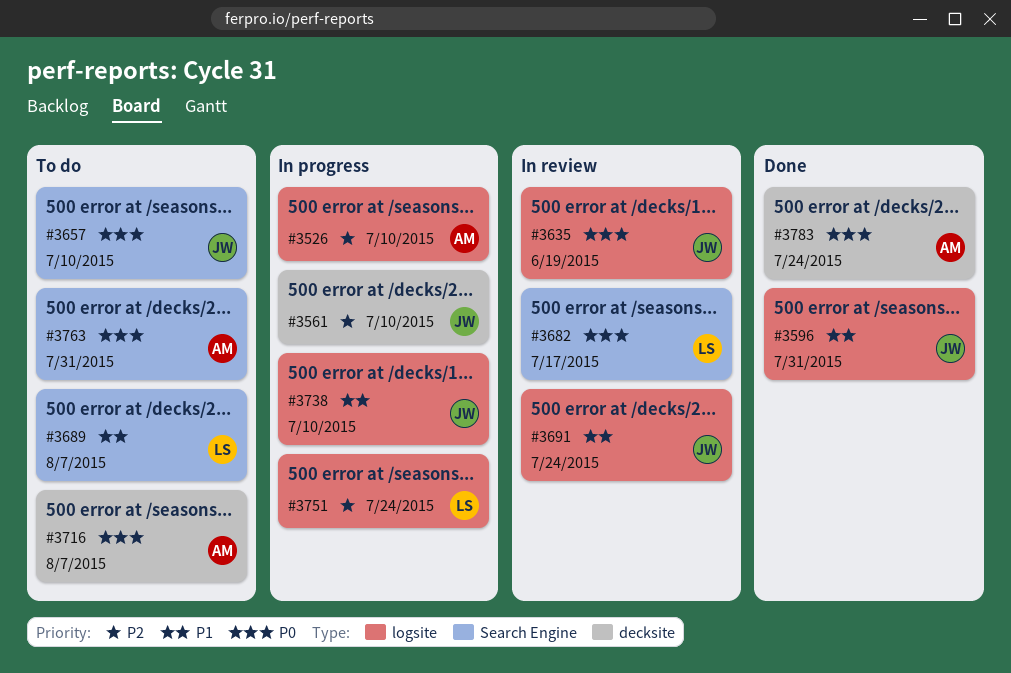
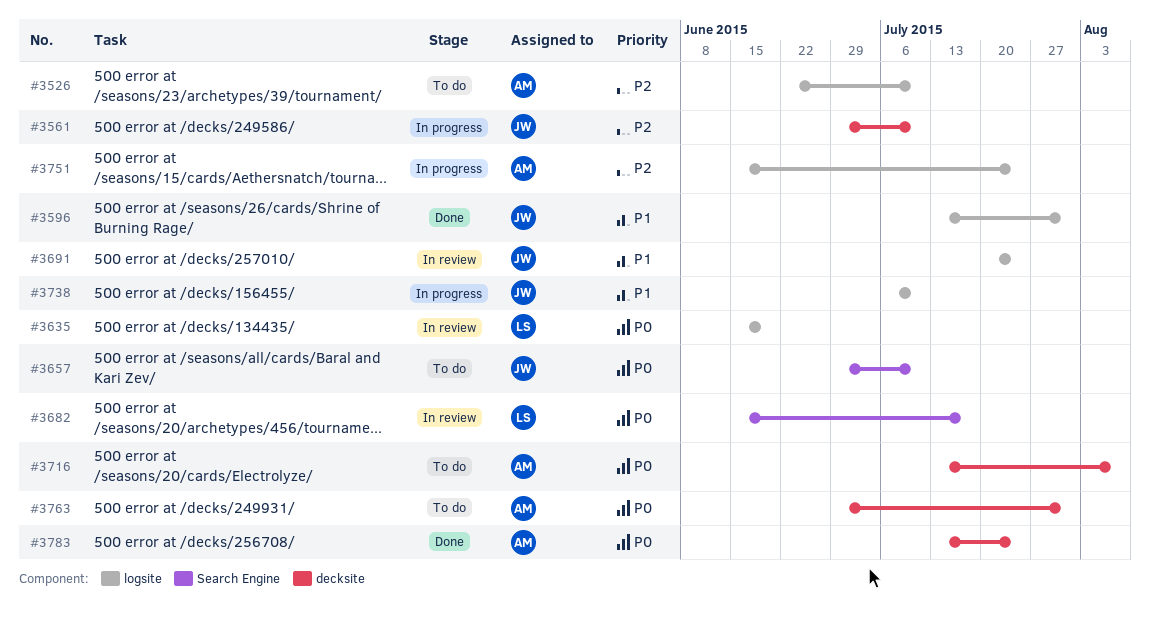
#3526, status: In progress -> To do
#3635, owner: JW -> LS
#3689: present -> none
#3751, owner: LS -> AM
#3763, label: Search Engine -> decksite

